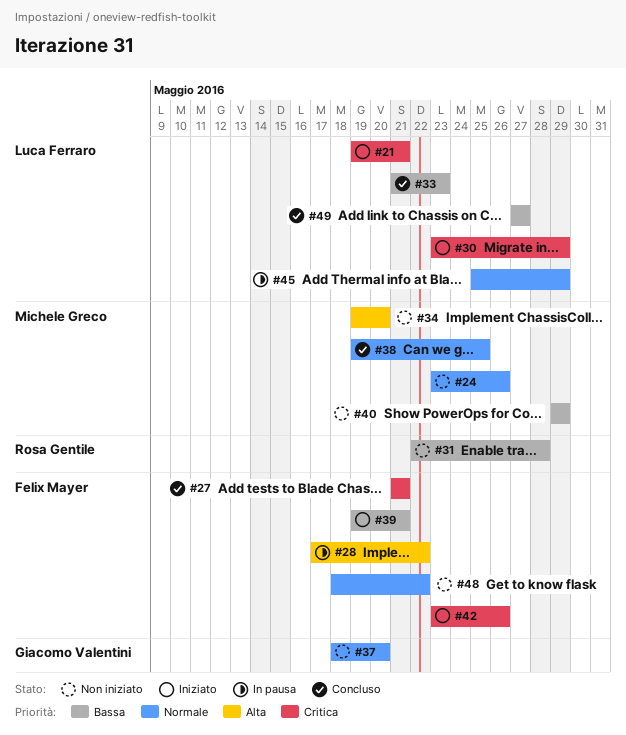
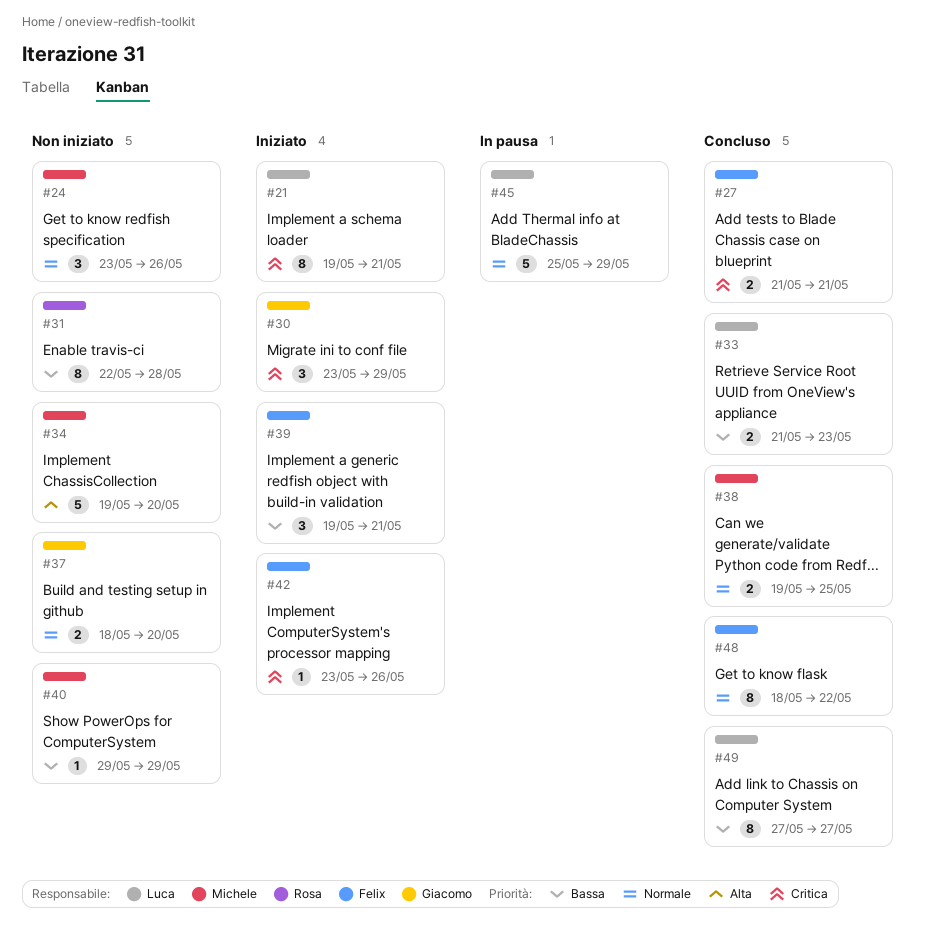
#28: present -> none
#30, owner: Luca Ferraro -> Giacomo Valentini
#48, status: Non iniziato -> Concluso

